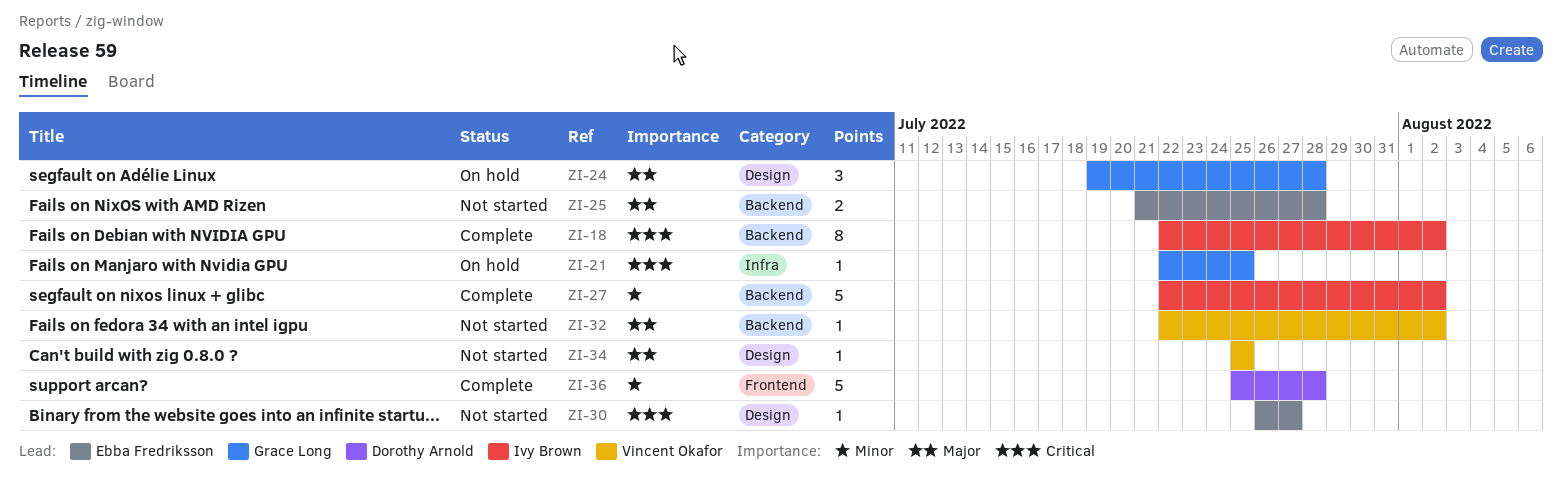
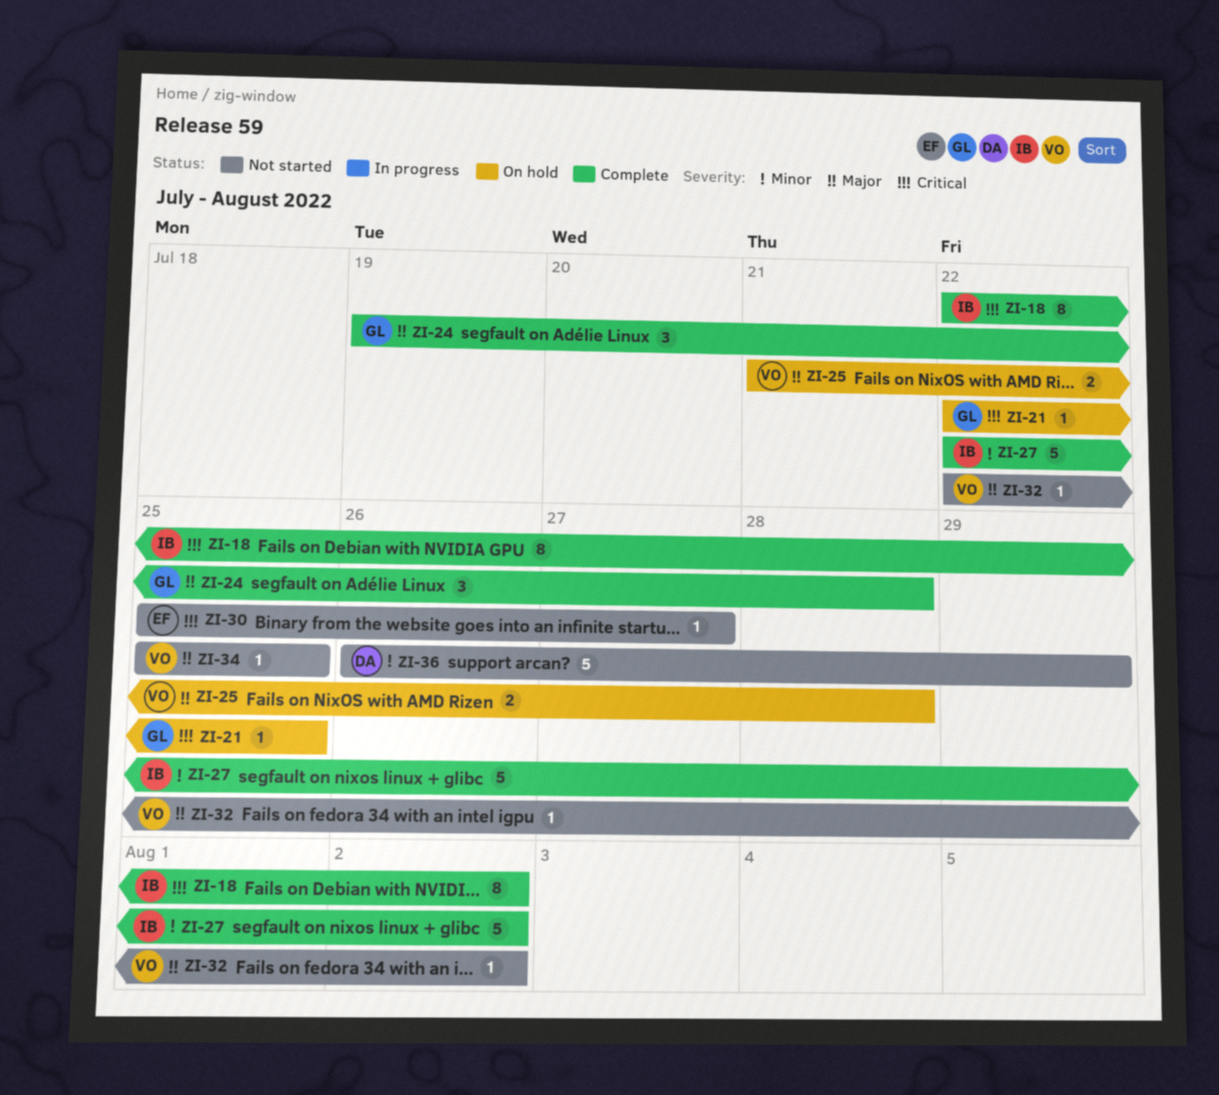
ZI-24, status: On hold -> Complete
ZI-25, status: Not started -> On hold
ZI-25, owner: Ebba Fredriksson -> Vincent Okafor
ZI-30, start: Jul 26 -> Jul 25
ZI-36, status: Complete -> Not started
ZI-36, start: Jul 25 -> Jul 26
ZI-36, due: Jul 28 -> Jul 29

